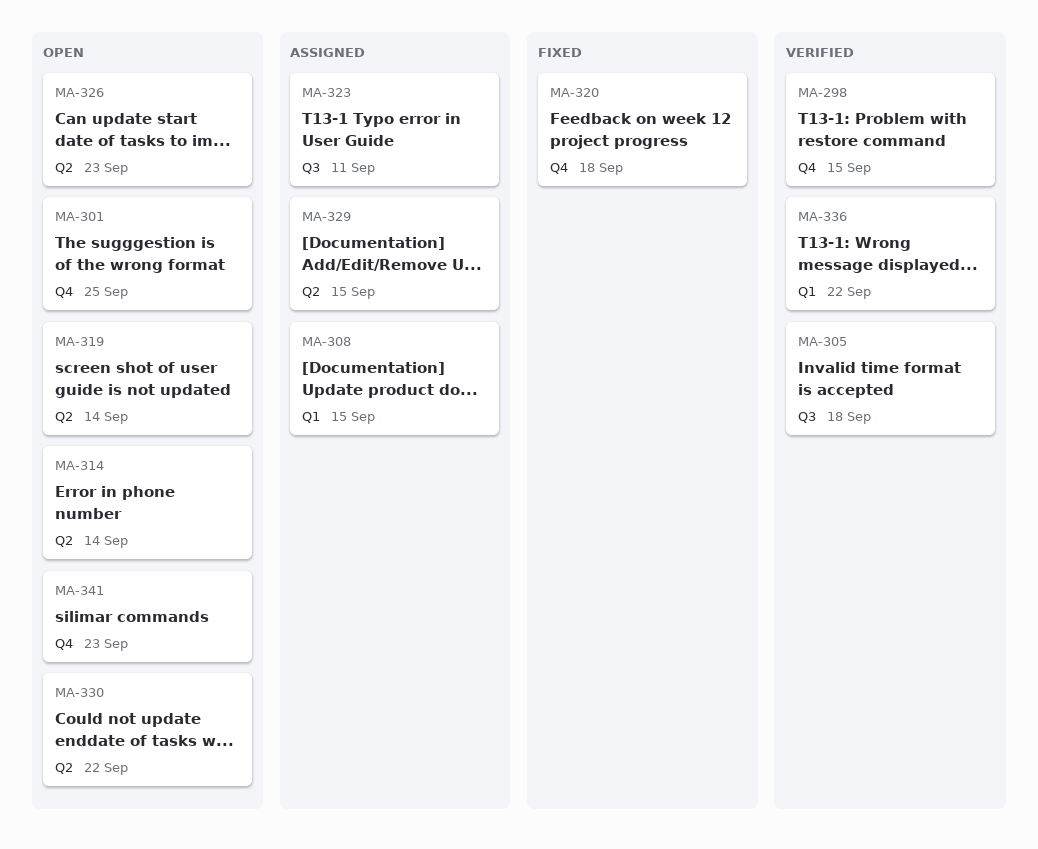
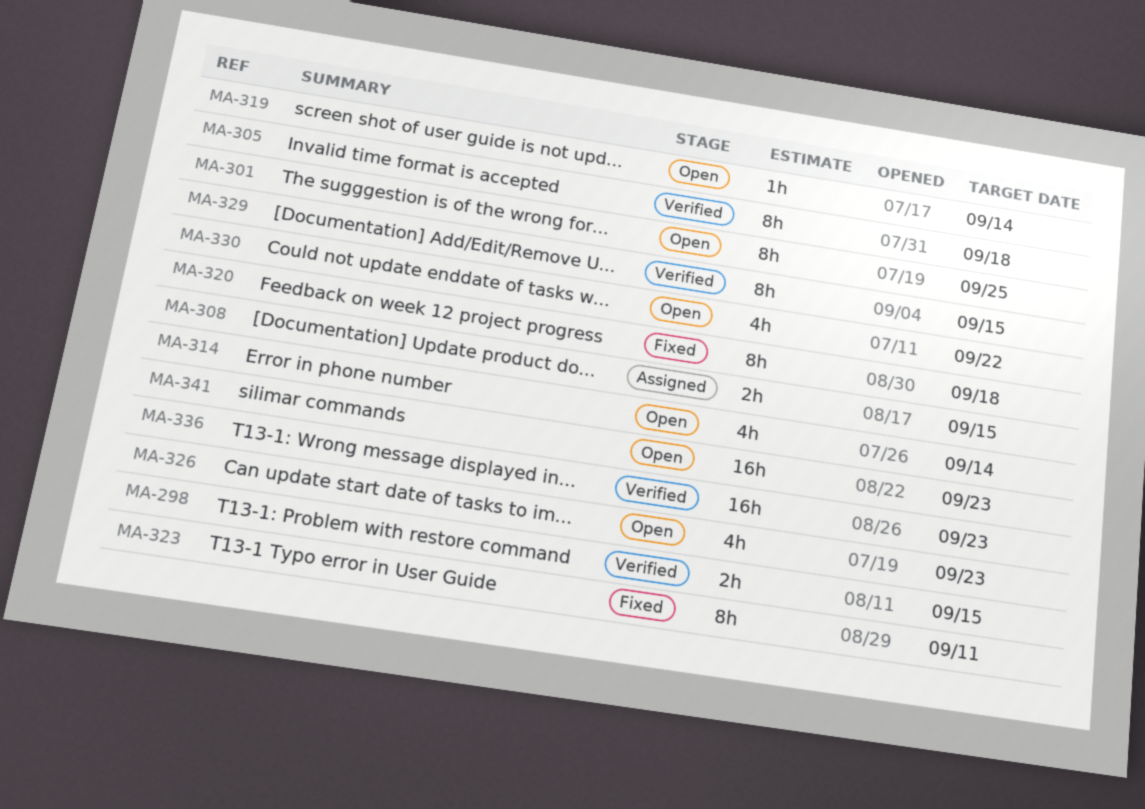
MA-323, status: Assigned -> Fixed
MA-329, status: Assigned -> Verified
MA-336, due: Sep 22 -> Sep 23

